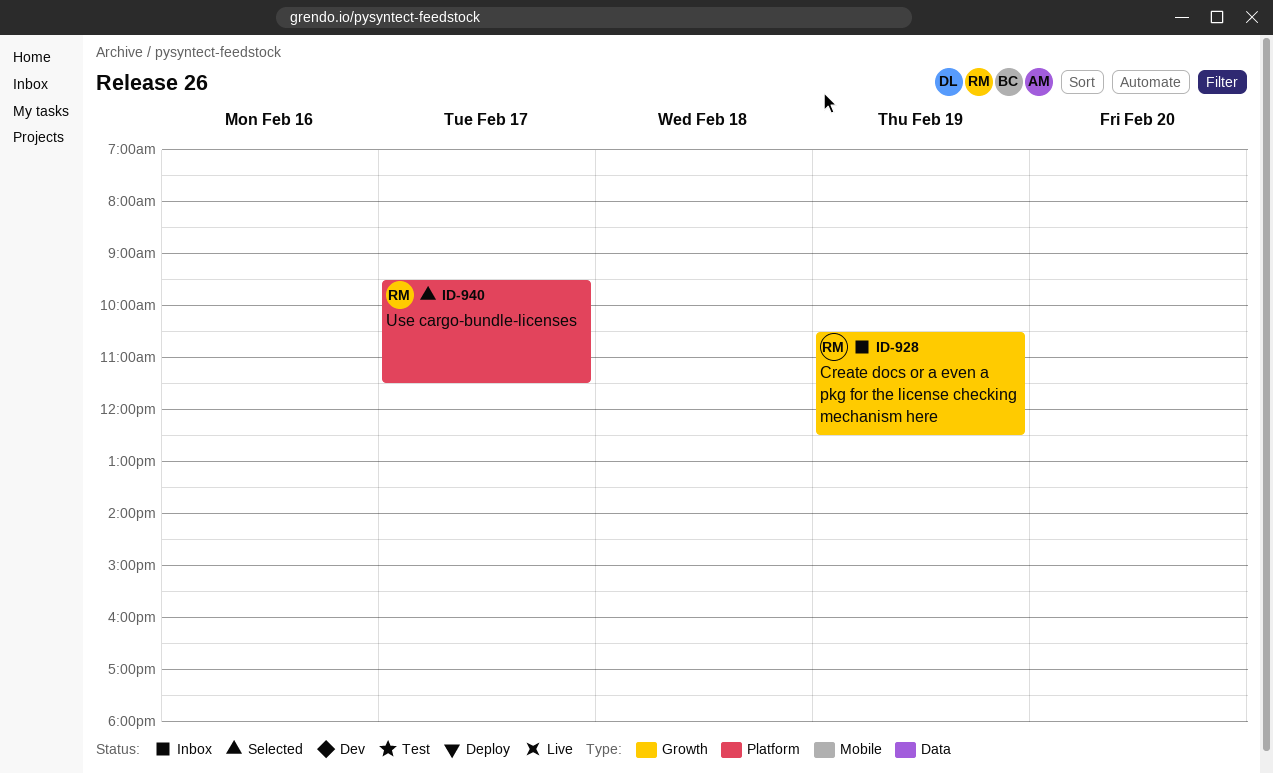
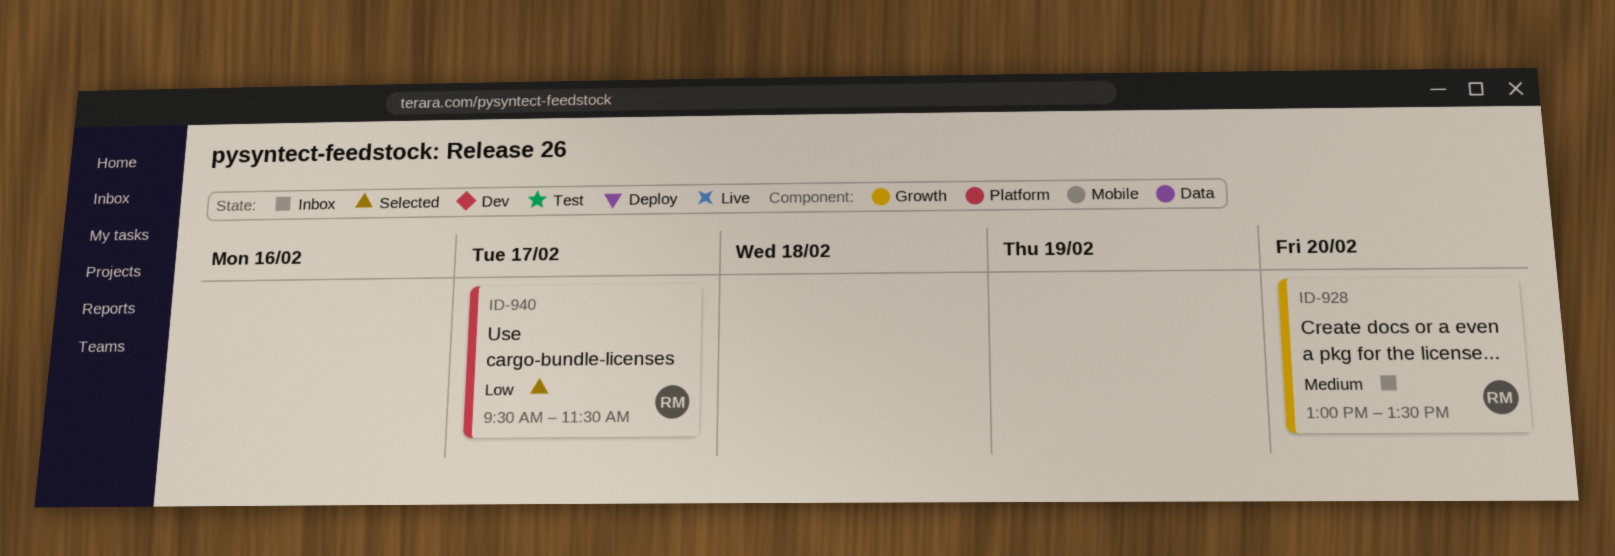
ID-928, day: Feb 19 -> Feb 20
ID-928, begins: 10:30 -> 13:00
ID-928, ends: 12:30 -> 13:30

